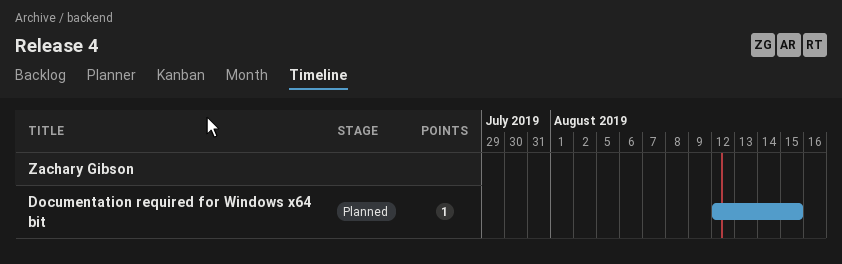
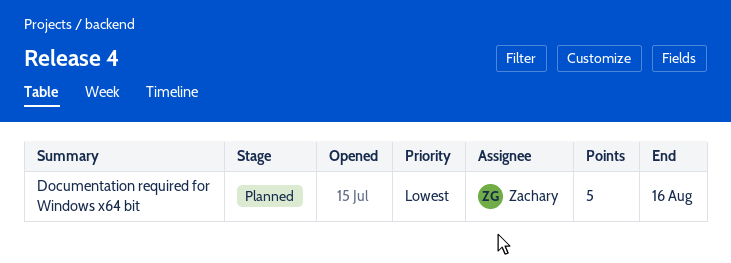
Documentation required for Windows x64 bit, estimate: 1 -> 5
Documentation required for Windows x64 bit, due: Aug 15 -> Aug 16

